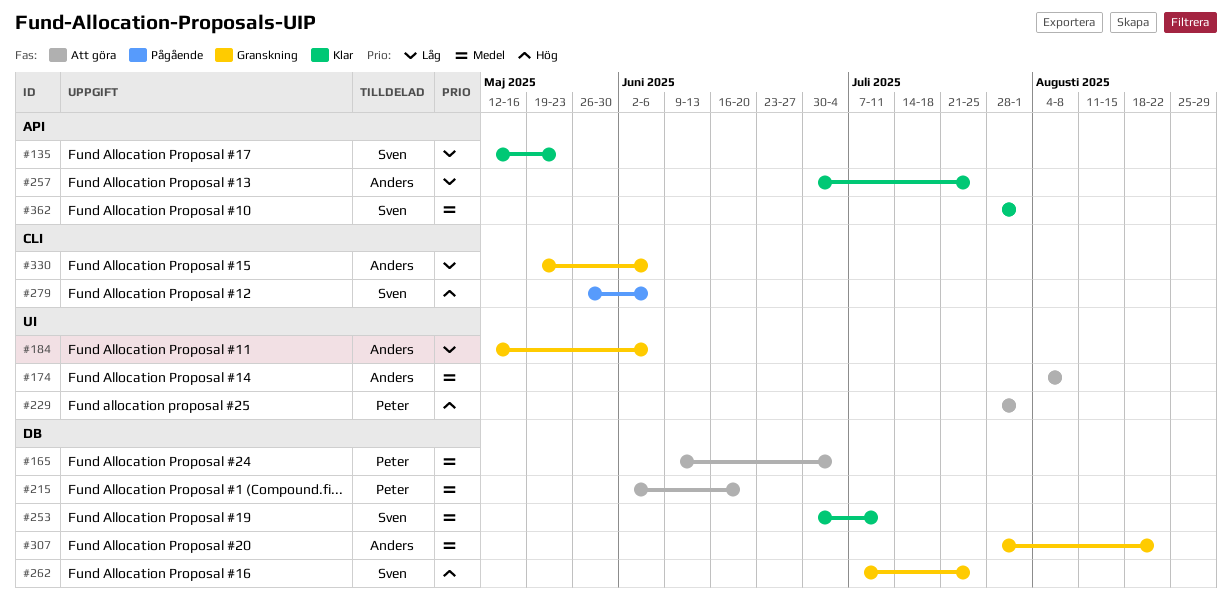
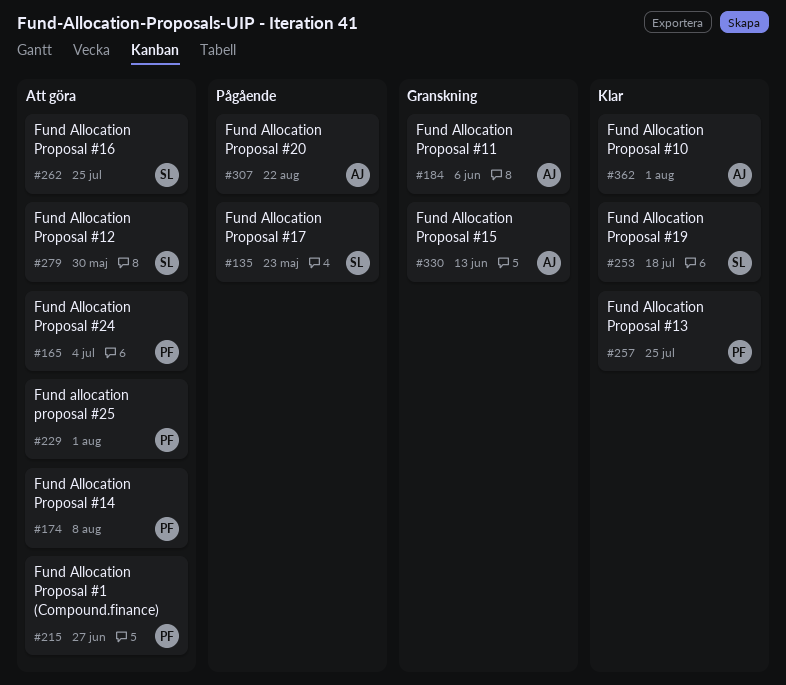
#135, status: Klar -> Pågående
#174, owner: Anders -> Peter
#215, due: Jun 20 -> Jun 27
#253, due: Jul 11 -> Jul 18
#257, owner: Anders -> Peter
#262, status: Granskning -> Att göra
#279, status: Pågående -> Att göra
#279, due: Jun 6 -> May 30
#307, status: Granskning -> Pågående
#330, due: Jun 6 -> Jun 13
#362, owner: Sven -> Anders

